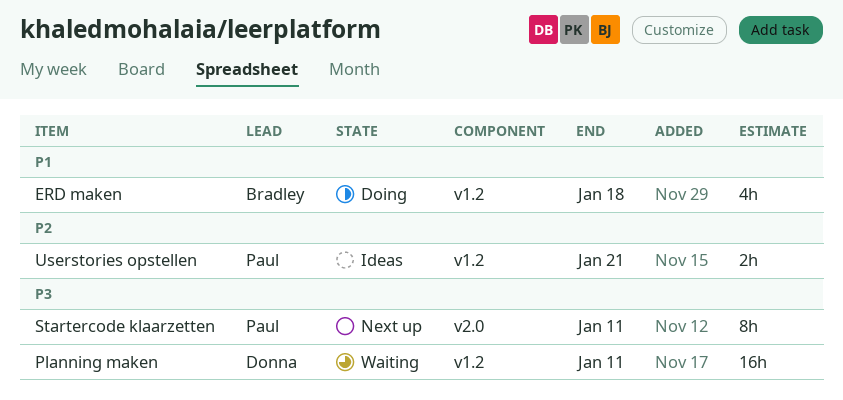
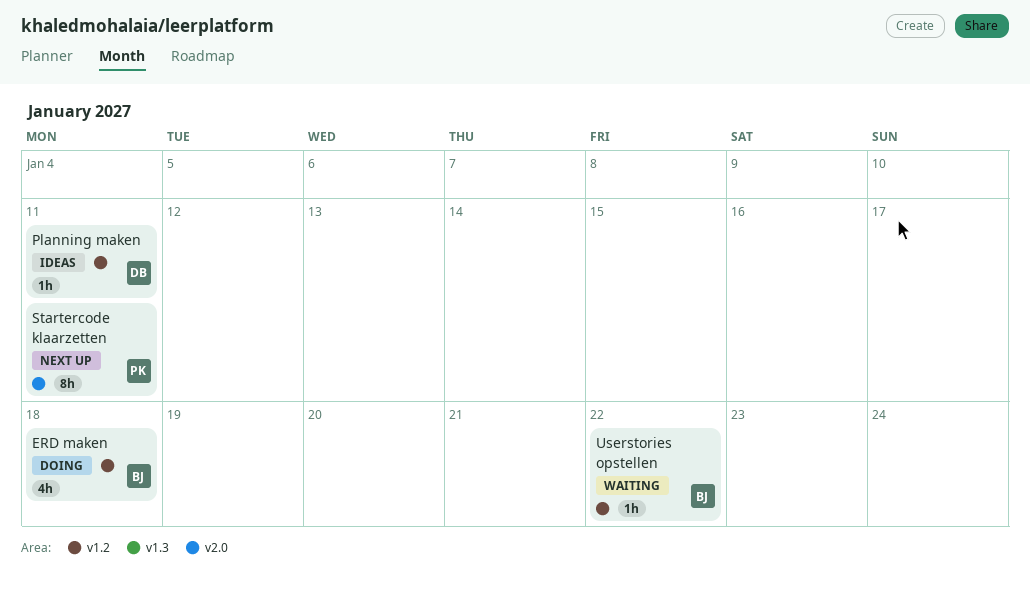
Planning maken, status: Waiting -> Ideas
Planning maken, estimate: 16h -> 1h
Userstories opstellen, status: Ideas -> Waiting
Userstories opstellen, owner: Paul -> Bradley
Userstories opstellen, estimate: 2h -> 1h
Userstories opstellen, due: Jan 21 -> Jan 22

